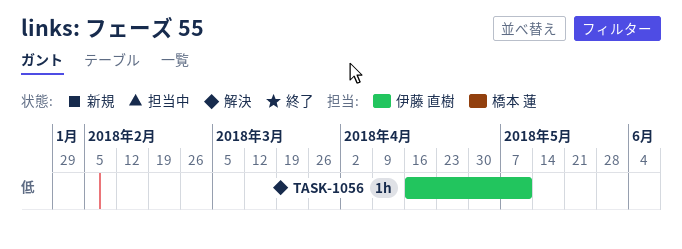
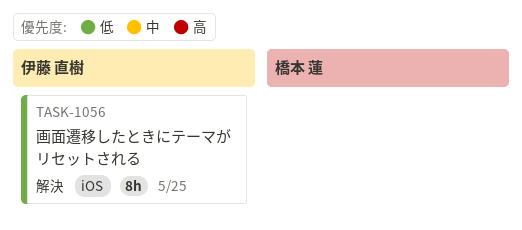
TASK-1056, estimate: 1h -> 8h
TASK-1056, due: May 11 -> May 25

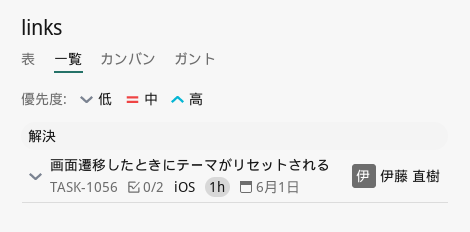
TASK-1056, estimate: 8h -> 1h
TASK-1056, due: May 25 -> Jun 1

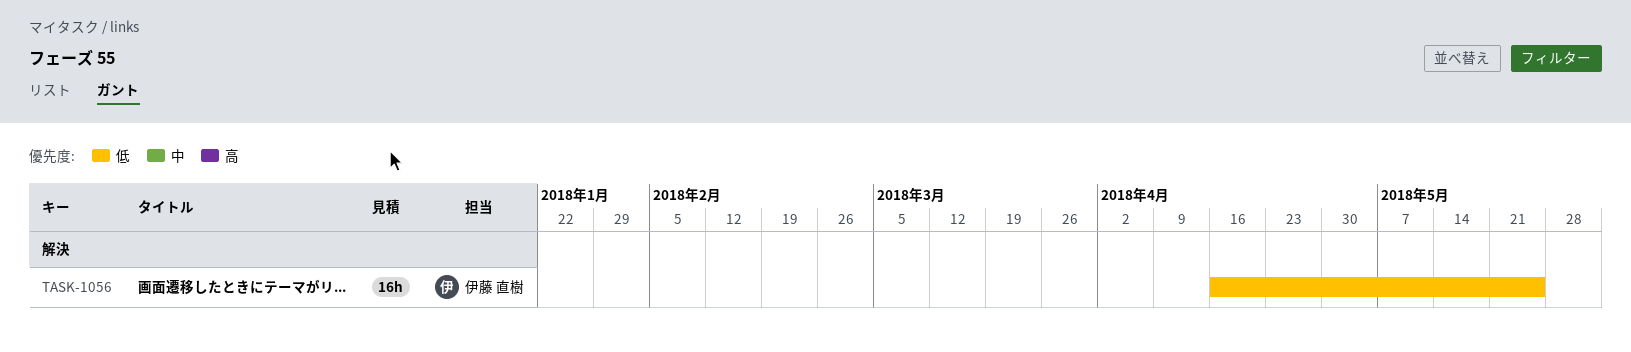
TASK-1056, estimate: 1h -> 16h
TASK-1056, due: Jun 1 -> May 25

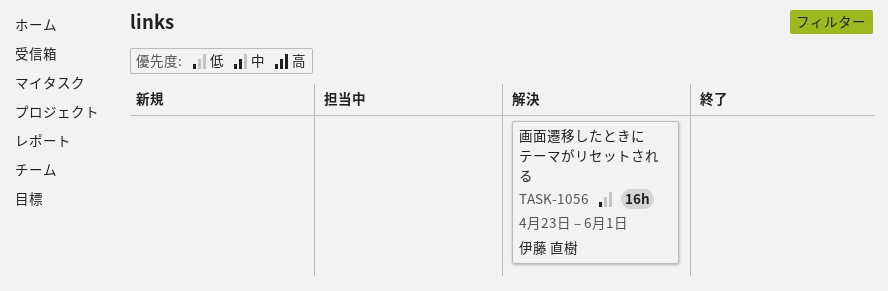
TASK-1056, start: Apr 16 -> Apr 23
TASK-1056, due: May 25 -> Jun 1

